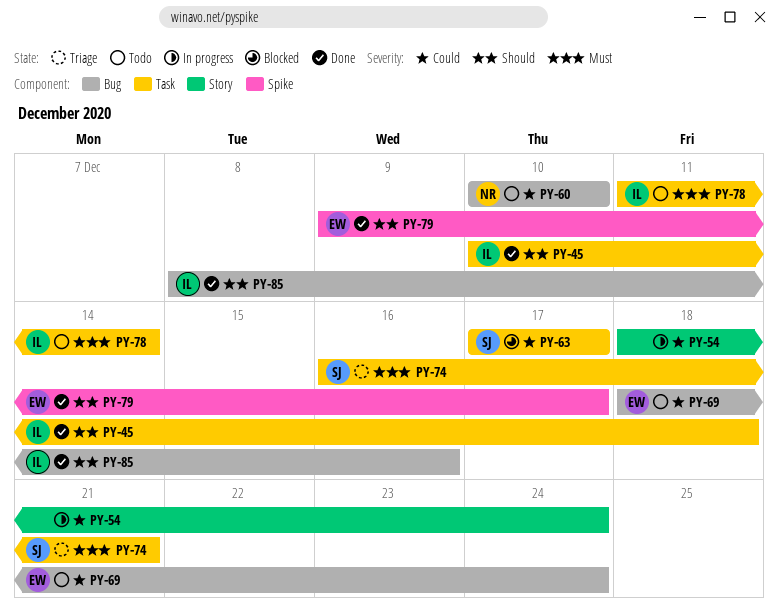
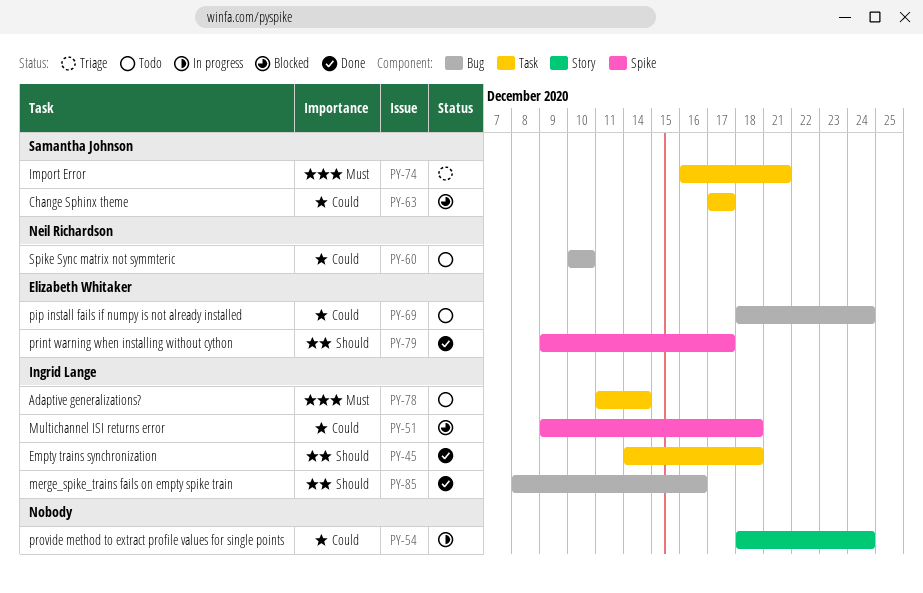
PY-45, start: Dec 10 -> Dec 14
PY-51: none -> present

